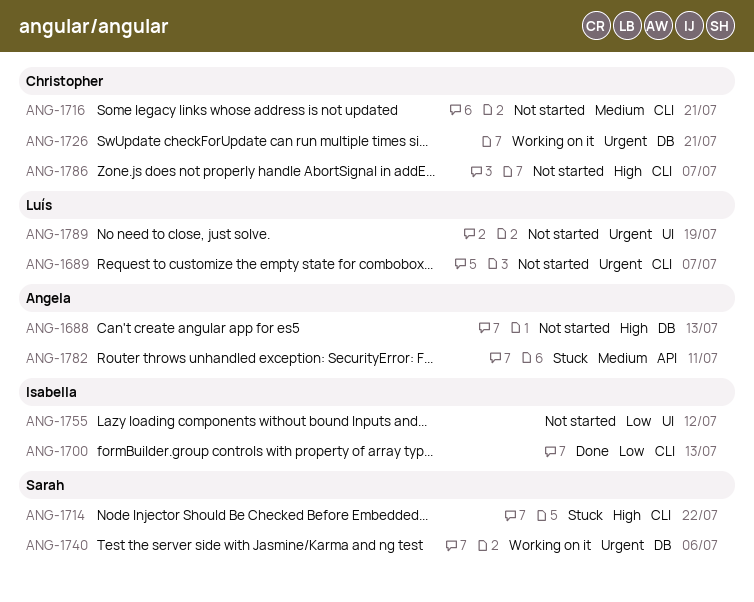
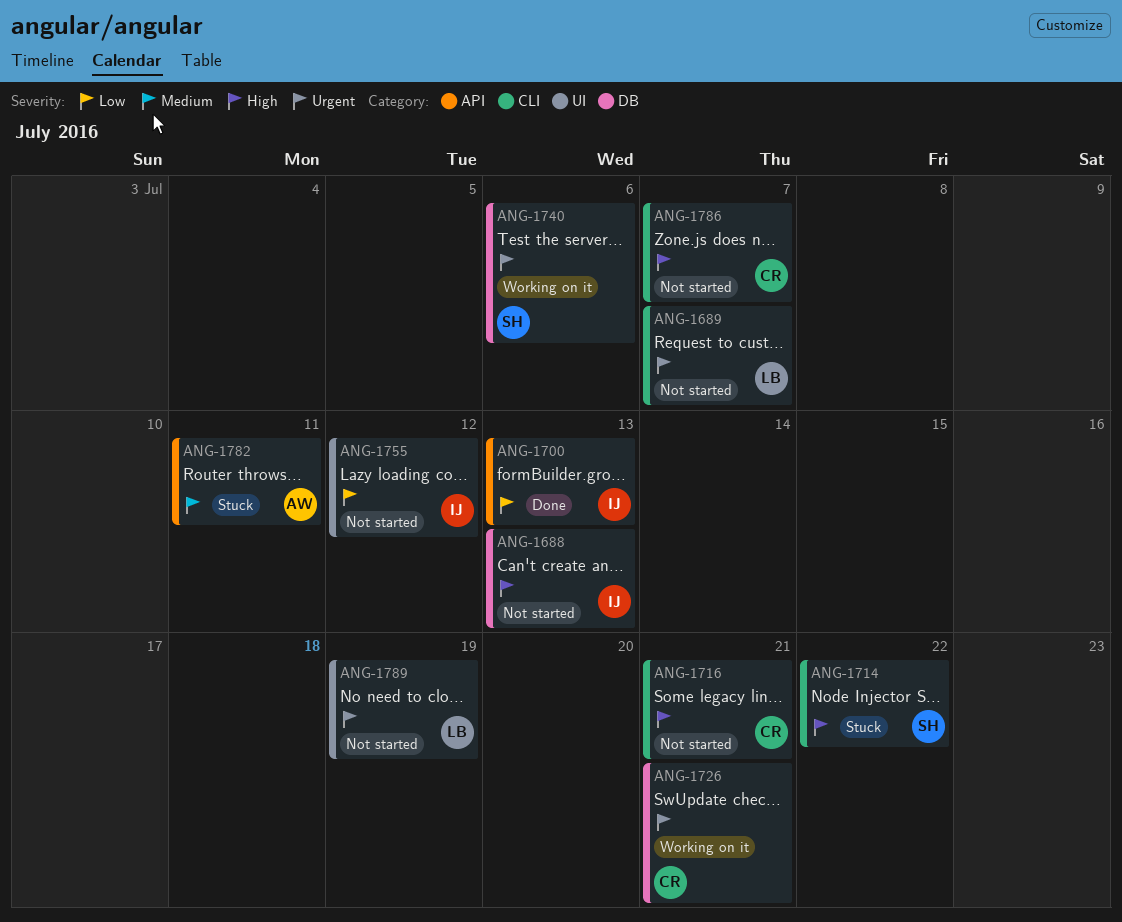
ANG-1688, owner: Angela -> Isabella
ANG-1700, label: CLI -> API
ANG-1716, priority: Medium -> High

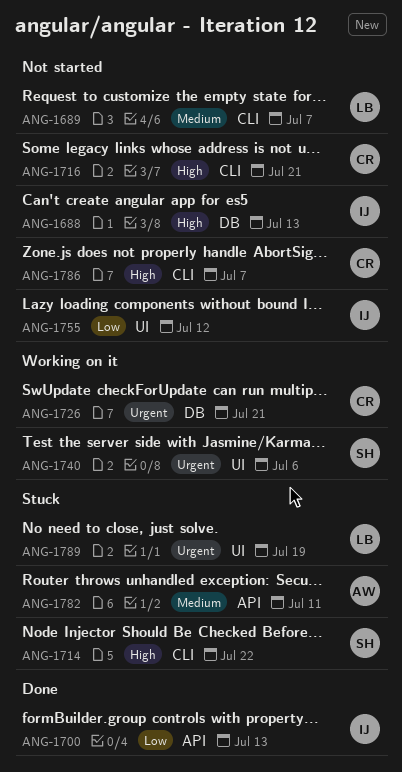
ANG-1689, priority: Urgent -> Medium
ANG-1740, label: DB -> UI
ANG-1789, status: Not started -> Stuck

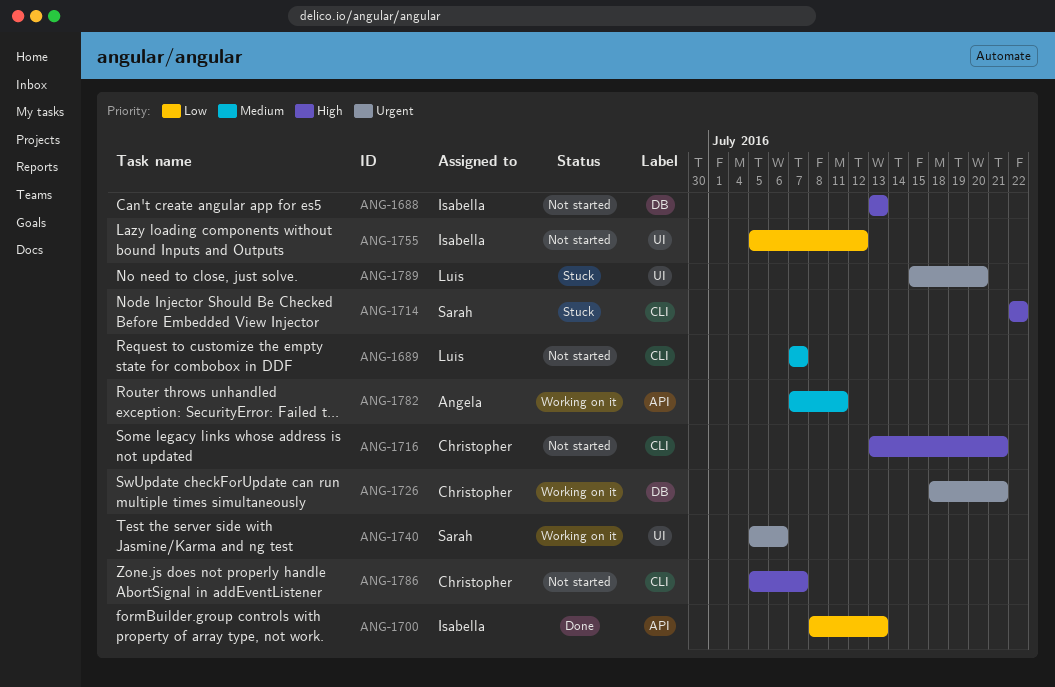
ANG-1782, status: Stuck -> Working on it
ANG-1789, due: Jul 19 -> Jul 20

